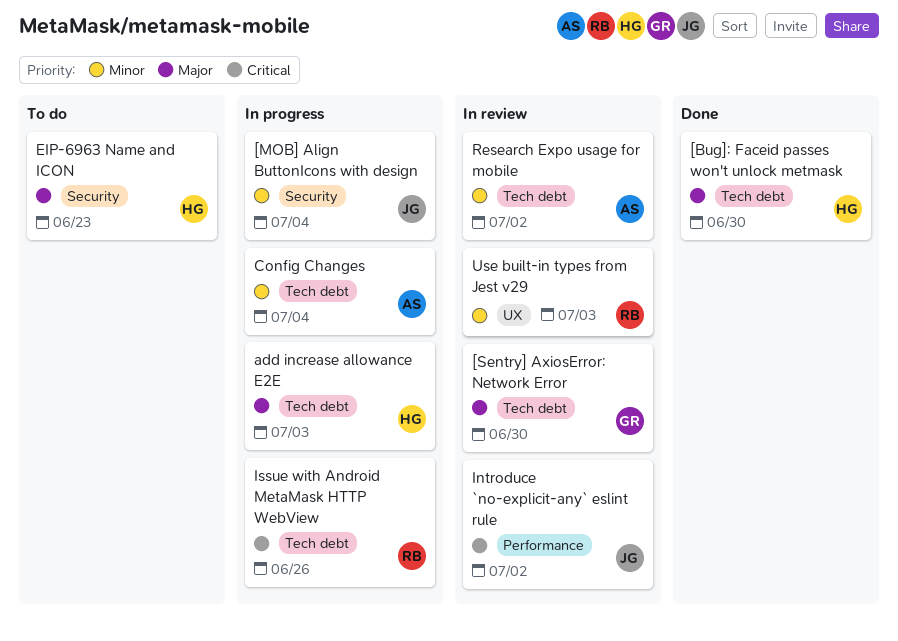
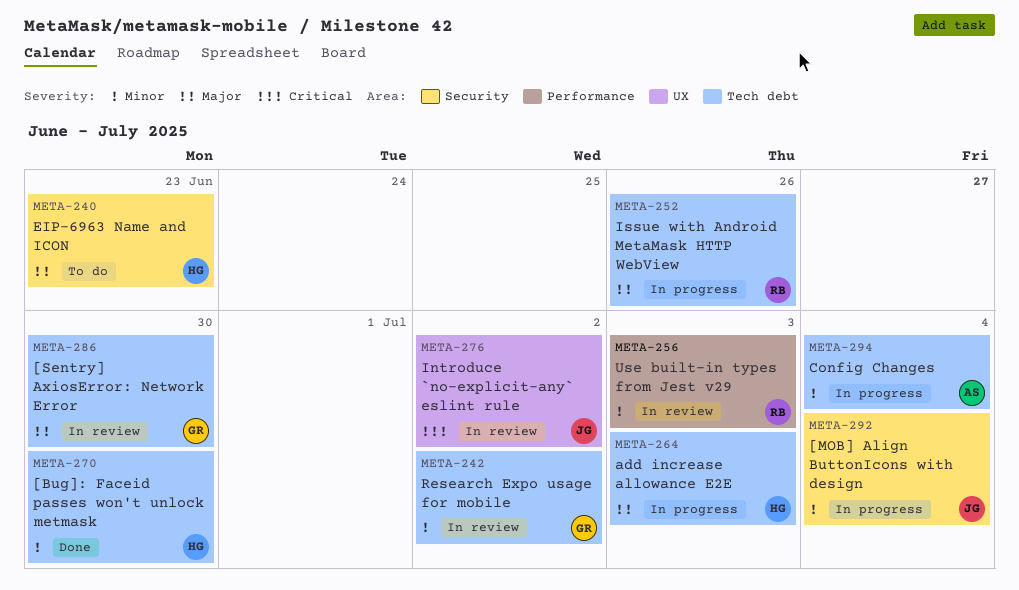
[Bug]: Faceid passes won't unlock metmask, priority: Major -> Minor
Introduce `no-explicit-any` eslint rule, label: Performance -> UX
Issue with Android MetaMask HTTP WebView, priority: Critical -> Major
Research Expo usage for mobile, owner: AS -> GR
Use built-in types from Jest v29, label: UX -> Performance

